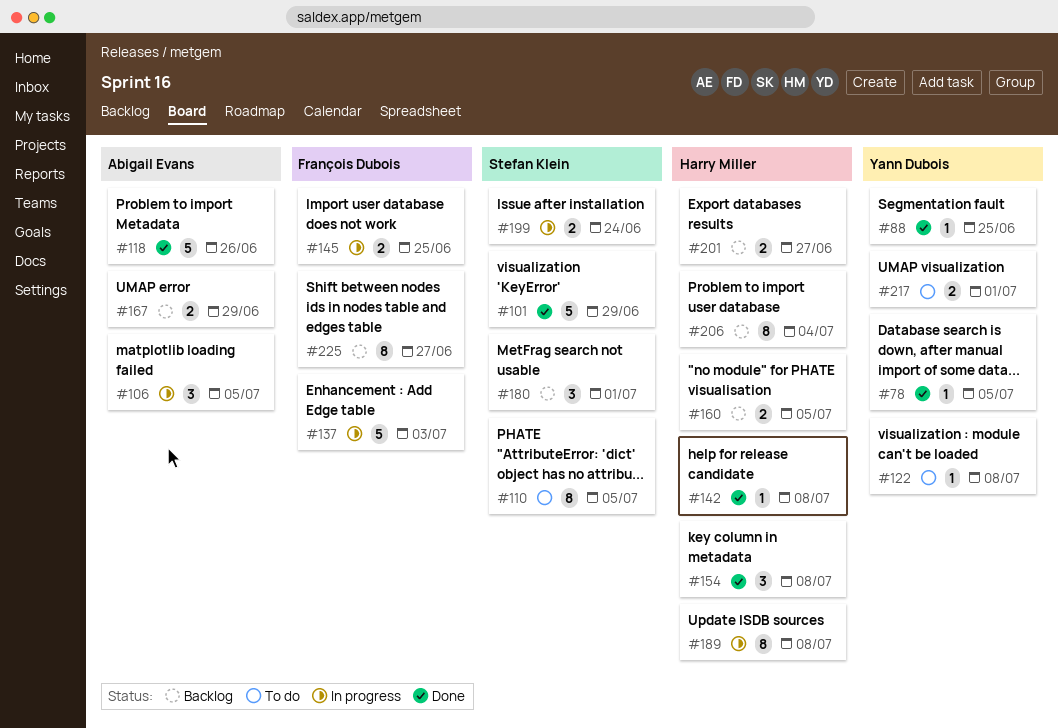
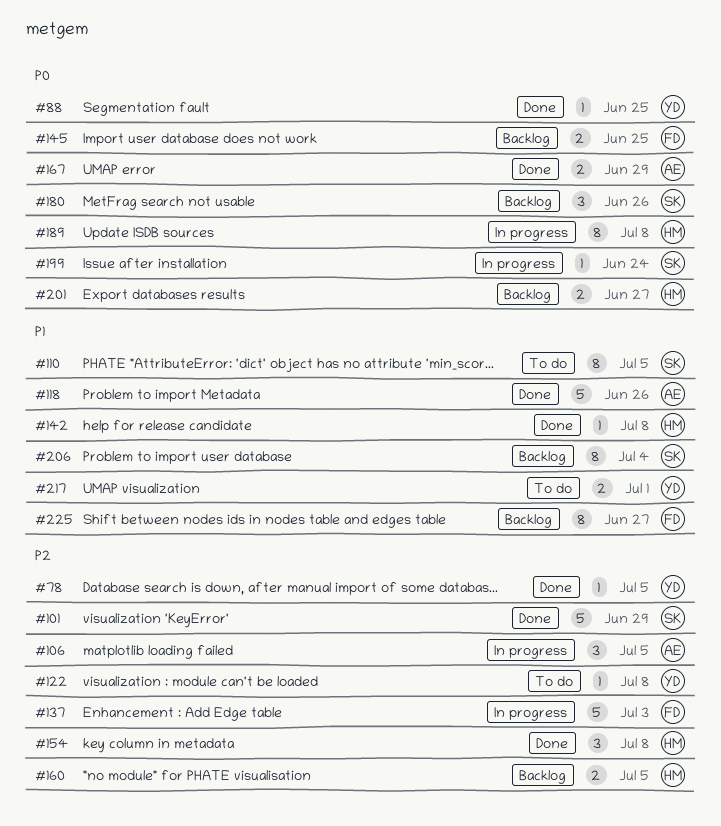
#145, status: In progress -> Backlog
#167, status: Backlog -> Done
#180, due: Jul 1 -> Jun 26
#199, estimate: 2 -> 1
#206, owner: Harry Miller -> Stefan Klein

